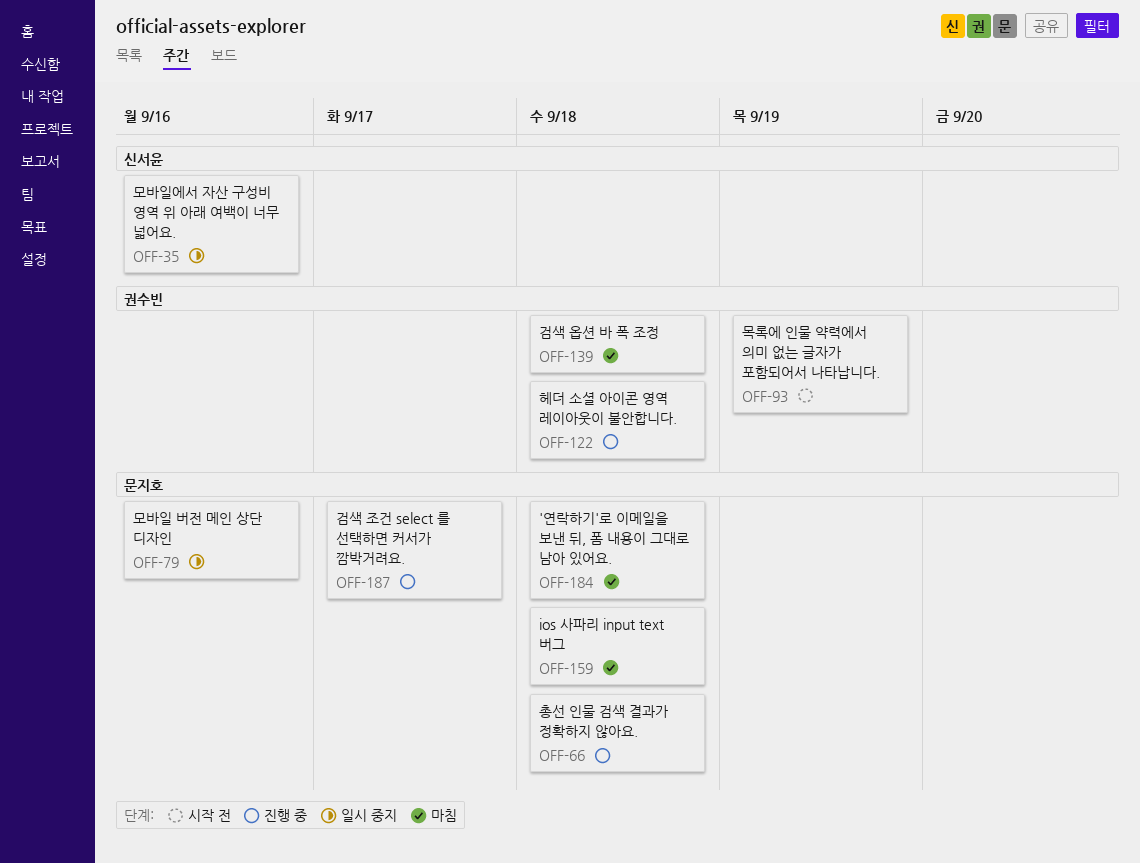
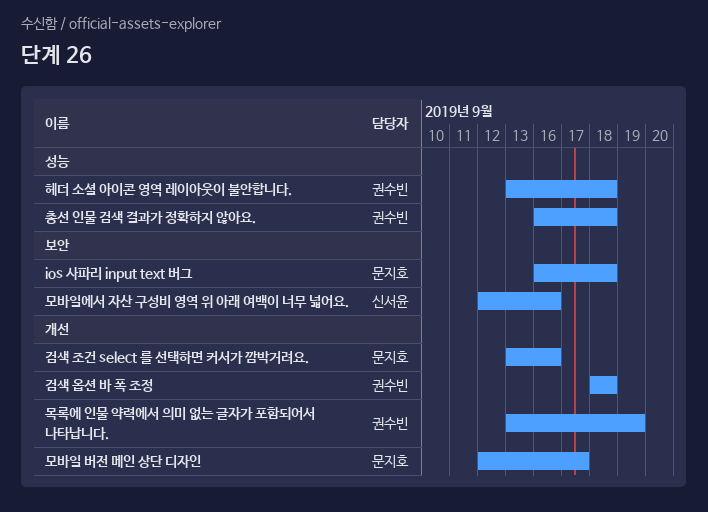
'연락하기'로 이메일을 보낸 뒤, 폼 내용이 그대로 남아 있어요.: present -> none
검색 조건 select 를 선택하면 커서가 깜박거려요., due: Sep 17 -> Sep 16
모바일 버전 메인 상단 디자인, due: Sep 16 -> Sep 17
총선 인물 검색 결과가 정확하지 않아요., owner: 문지호 -> 권수빈

